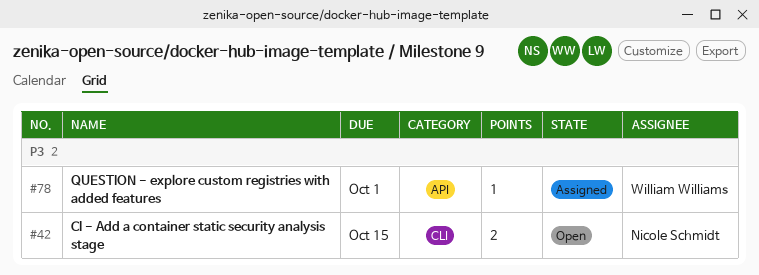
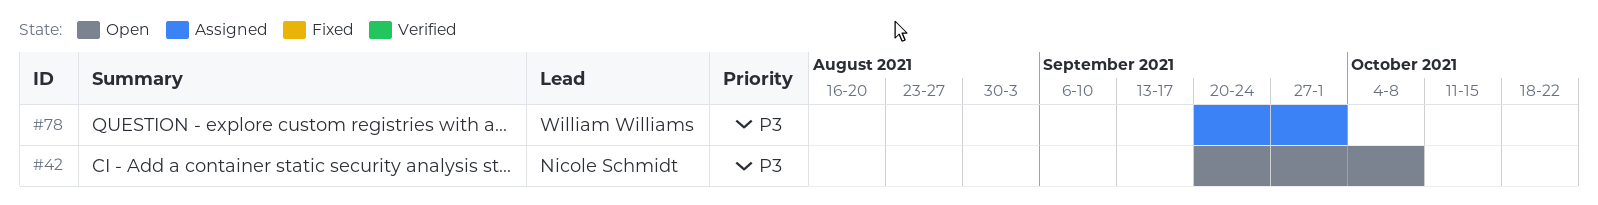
#42, due: Oct 15 -> Oct 8

